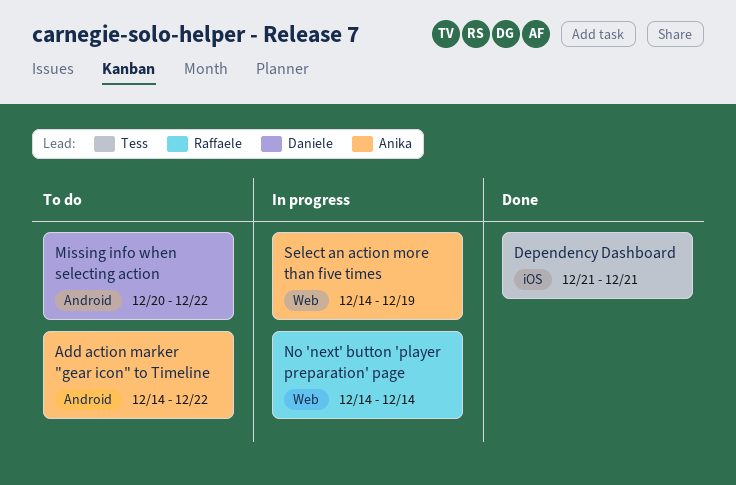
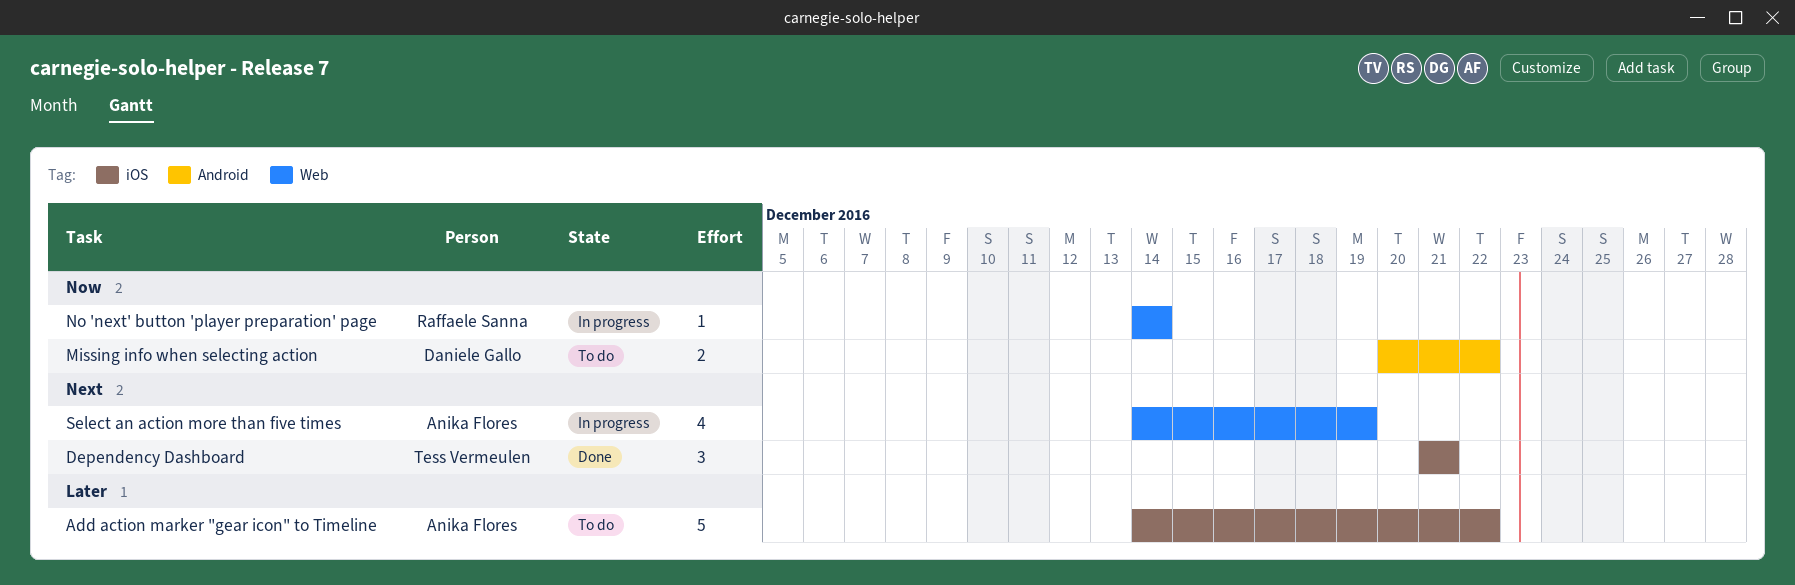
Add action marker "gear icon" to Timeline, label: Android -> iOS

